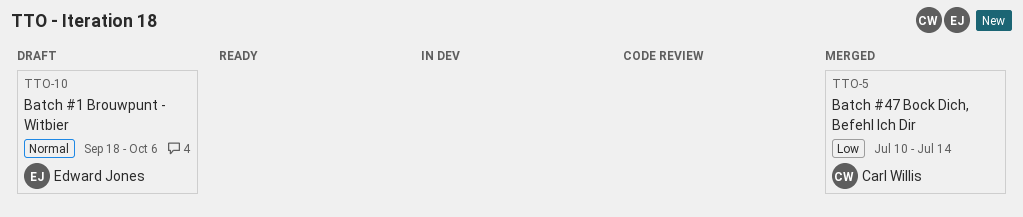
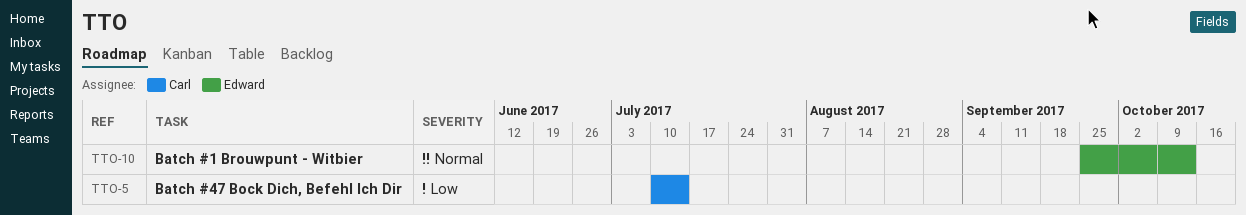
TTO-10, start: Sep 18 -> Sep 25
TTO-10, due: Oct 6 -> Oct 13

